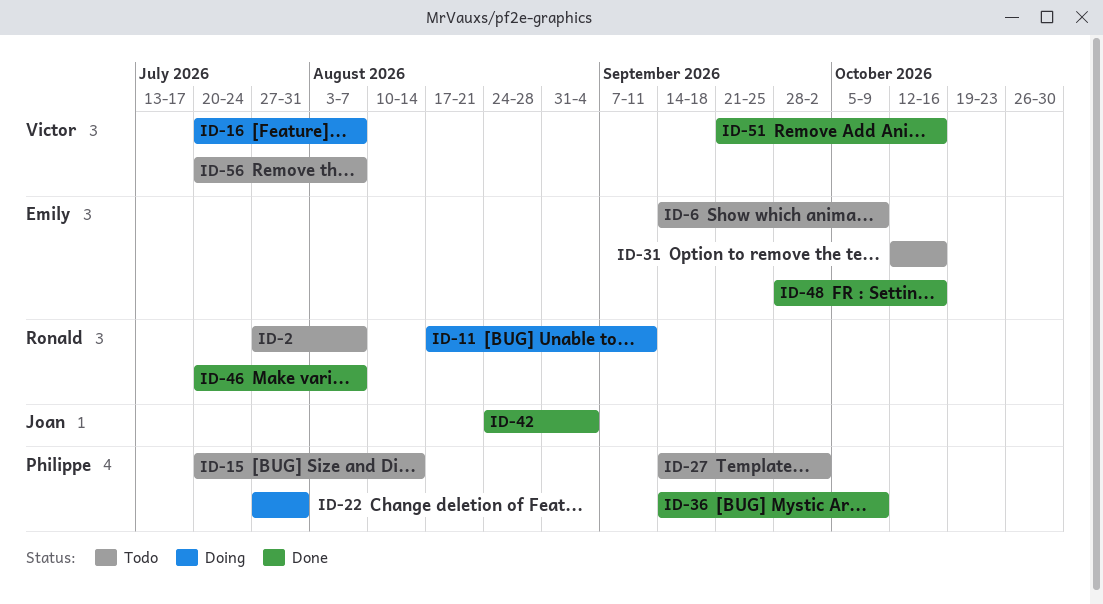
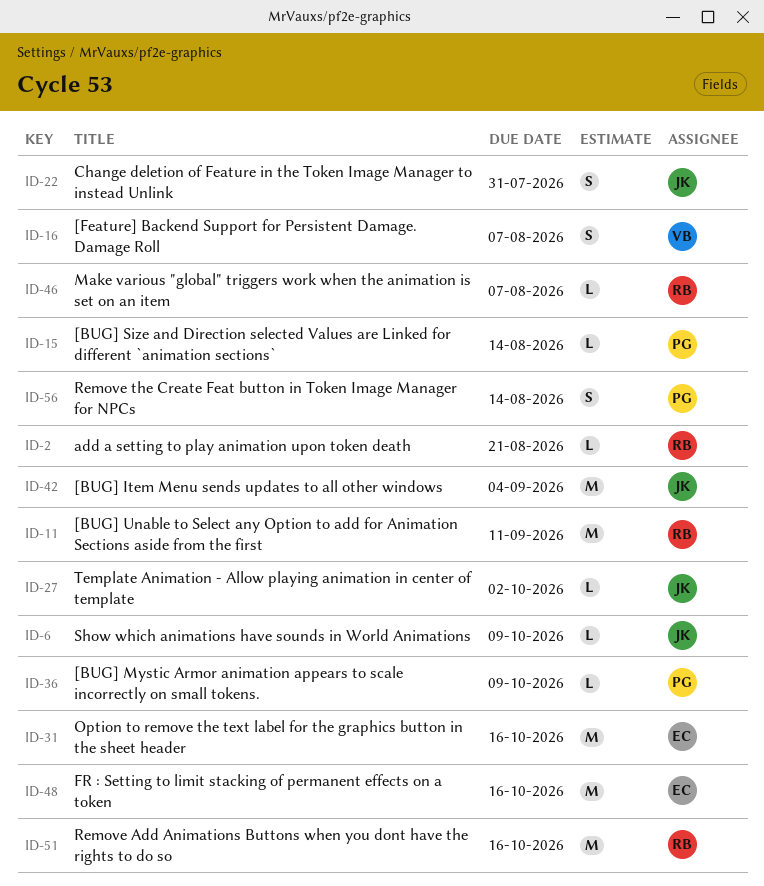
ID-2, due: Aug 7 -> Aug 21
ID-6, owner: Emily -> Joan
ID-22, owner: Philippe -> Joan
ID-27, owner: Philippe -> Joan
ID-51, owner: Victor -> Ronald
ID-56, owner: Victor -> Philippe
ID-56, due: Aug 7 -> Aug 14

